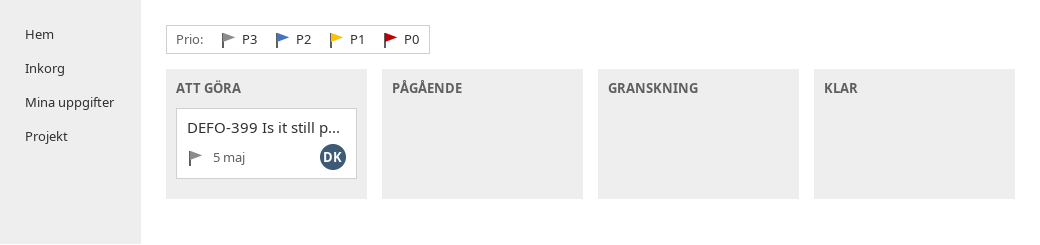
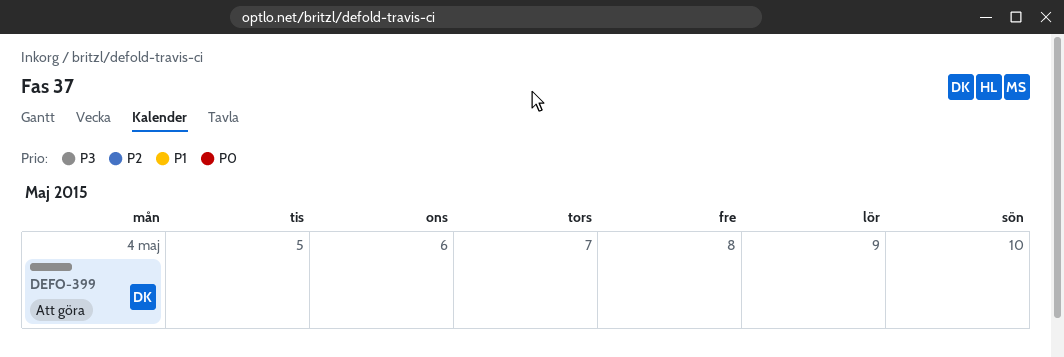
DEFO-399, due: May 5 -> May 4

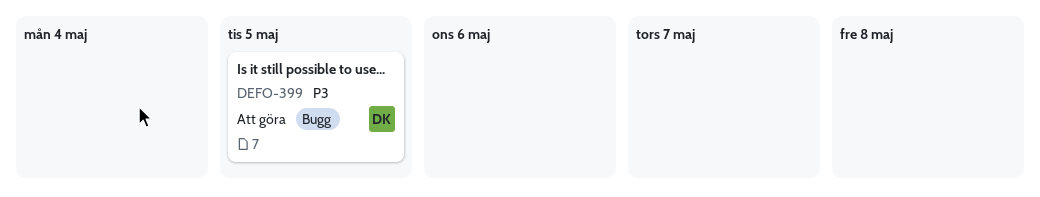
DEFO-399, due: May 4 -> May 5

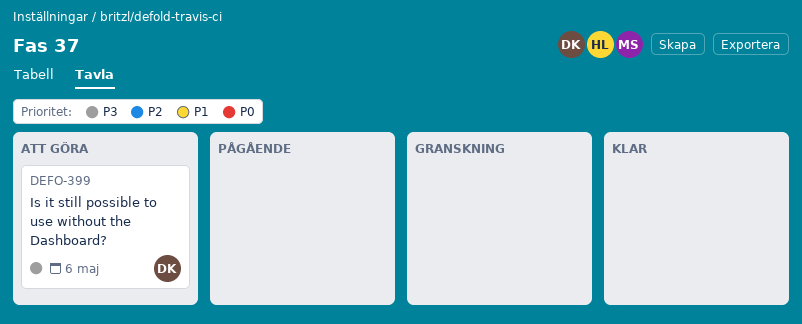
DEFO-399, due: May 5 -> May 6

